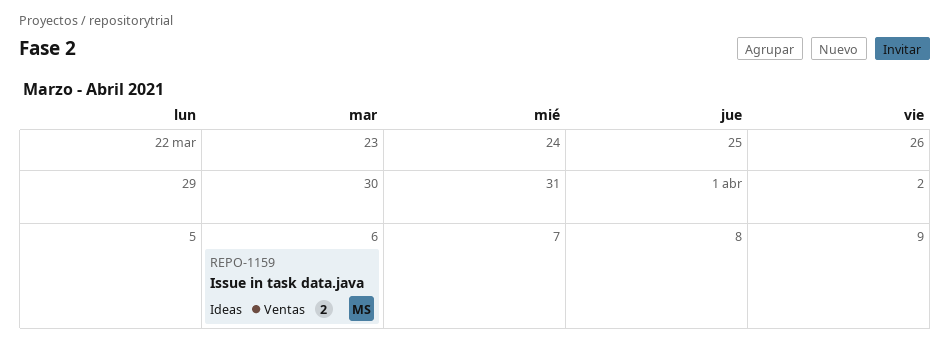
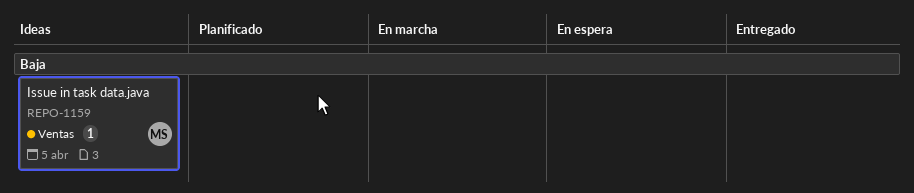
REPO-1159, estimate: 2 -> 1
REPO-1159, due: Apr 6 -> Apr 5

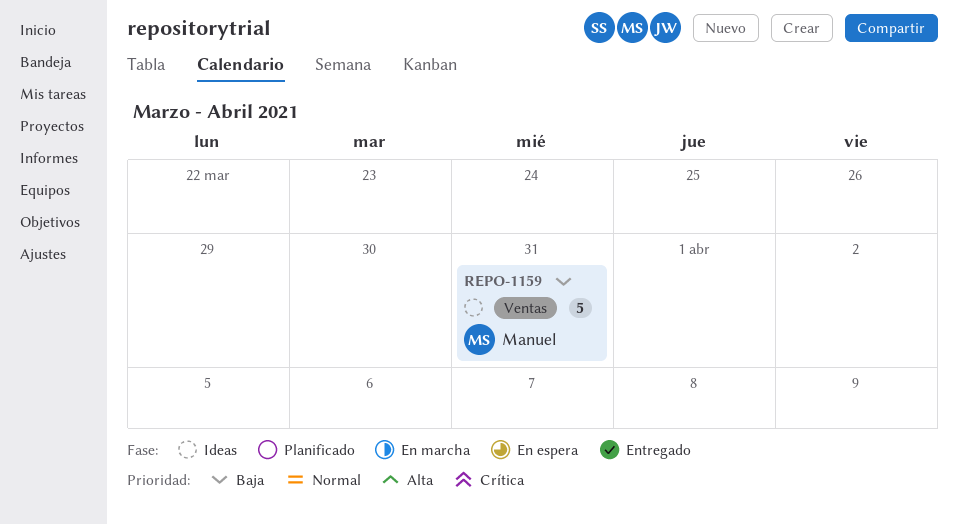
REPO-1159, estimate: 1 -> 5
REPO-1159, due: Apr 5 -> Mar 31

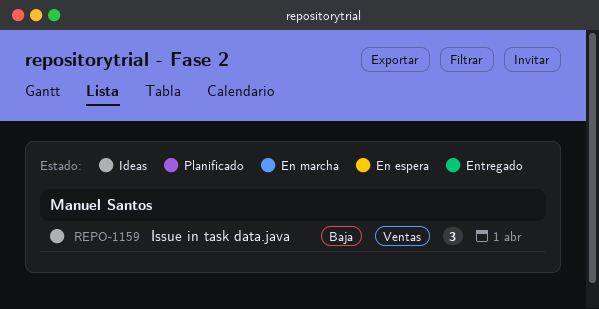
REPO-1159, estimate: 5 -> 3
REPO-1159, due: Mar 31 -> Apr 1

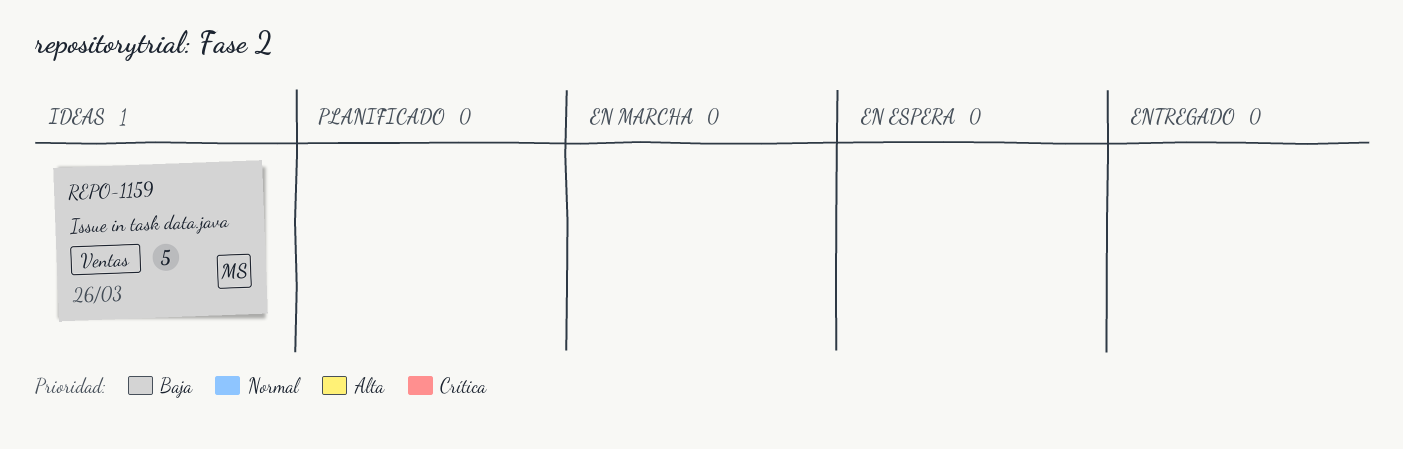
REPO-1159, estimate: 3 -> 5
REPO-1159, due: Apr 1 -> Mar 26

